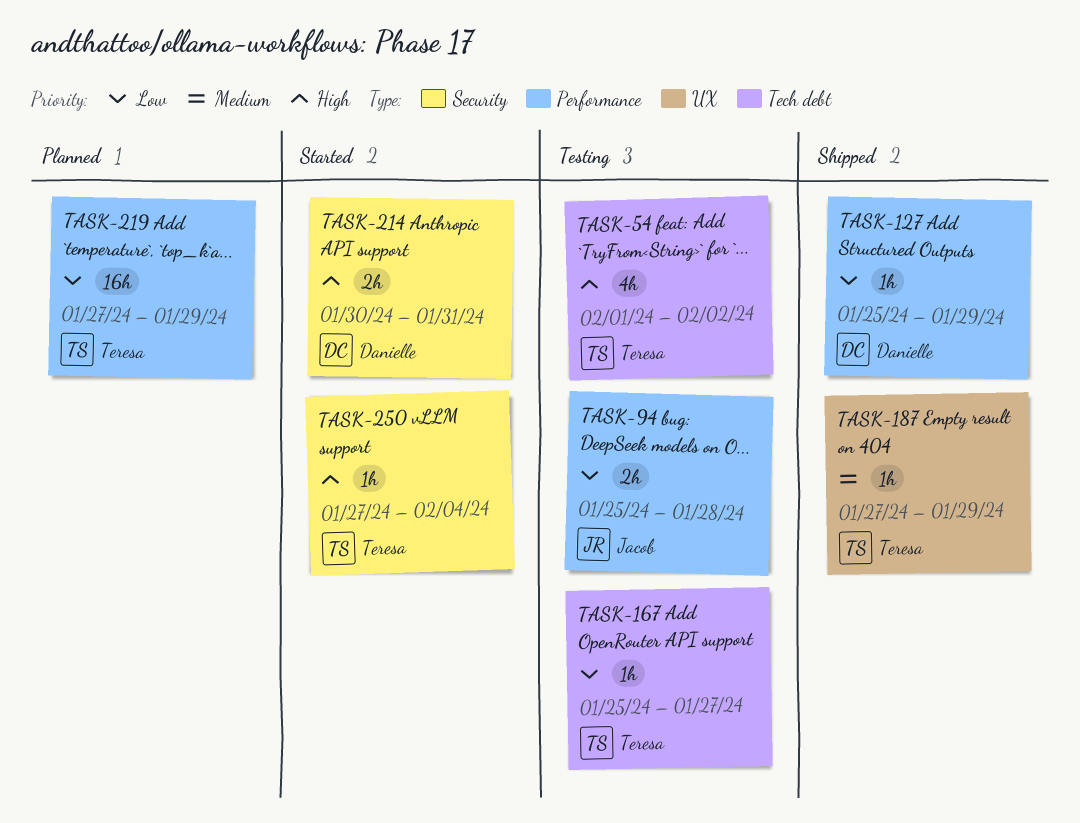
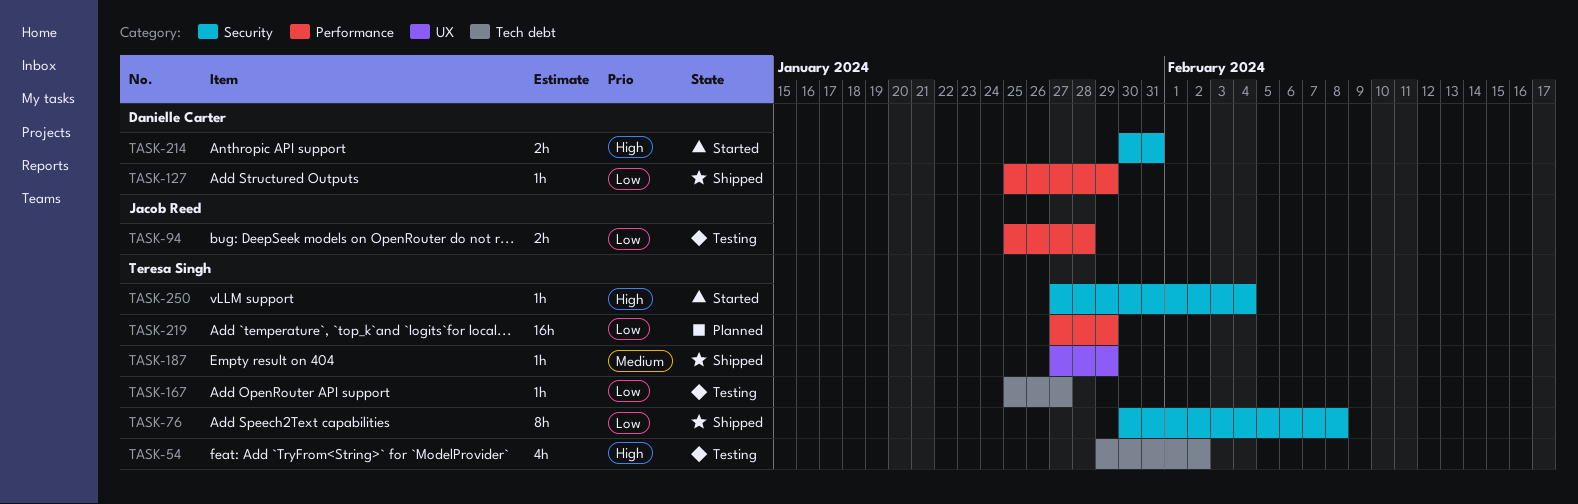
TASK-54, start: Feb 1 -> Jan 29
TASK-76: none -> present

